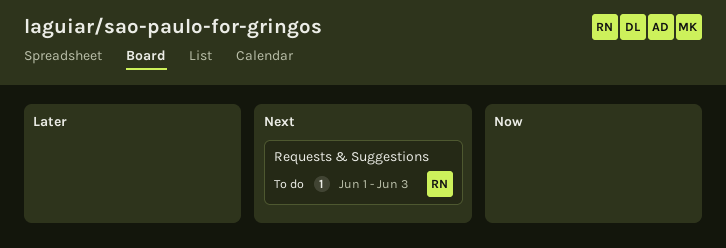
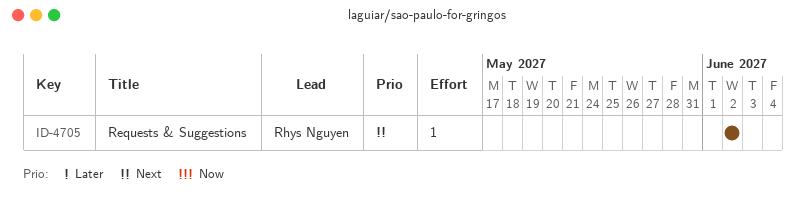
Requests & Suggestions, start: Jun 1 -> Jun 2
Requests & Suggestions, due: Jun 3 -> Jun 2

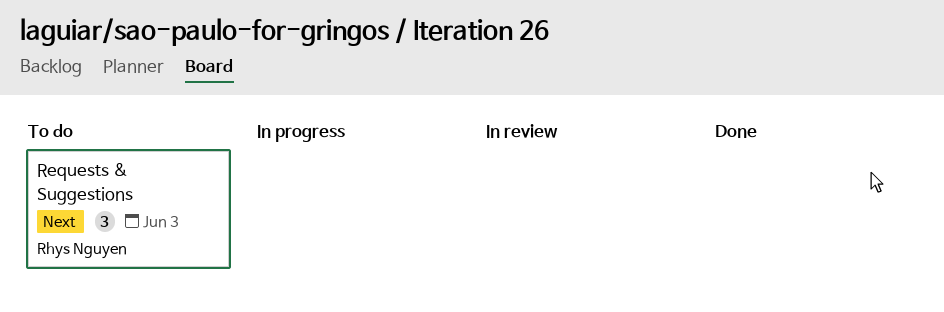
Requests & Suggestions, estimate: 1 -> 3
Requests & Suggestions, due: Jun 2 -> Jun 3

